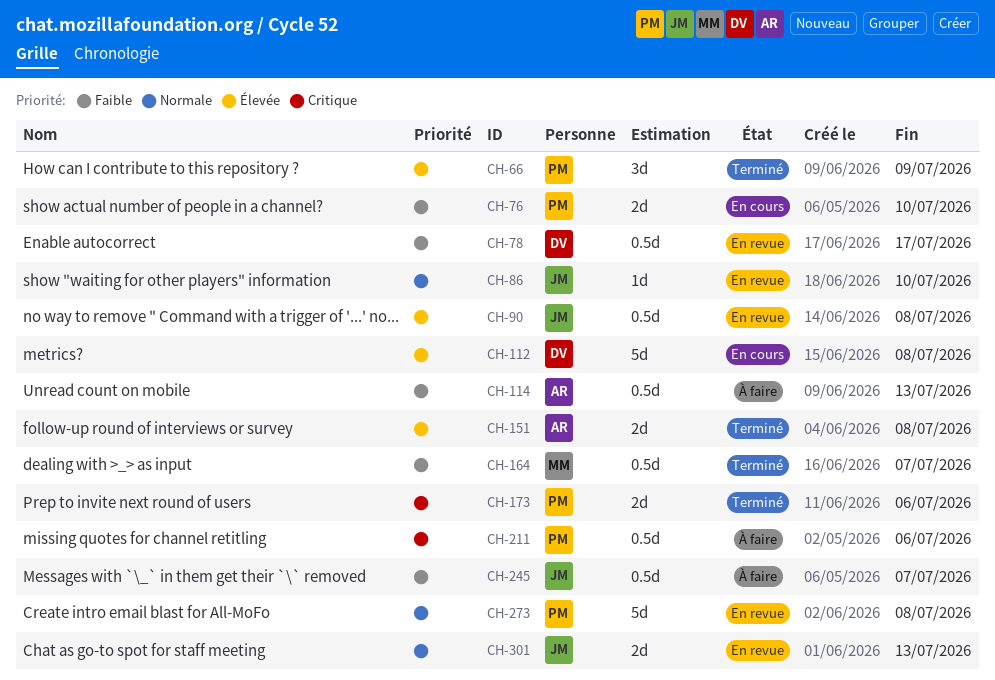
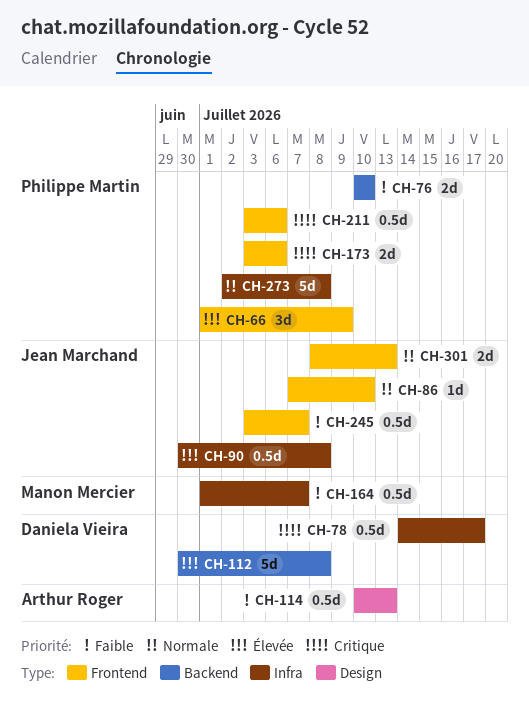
CH-78, priority: Faible -> Critique
CH-151: present -> none

